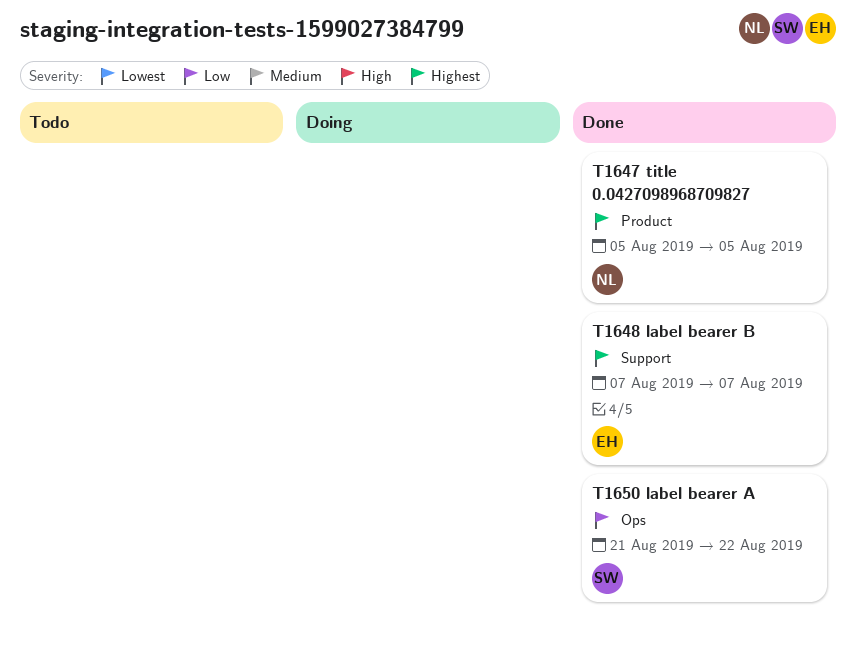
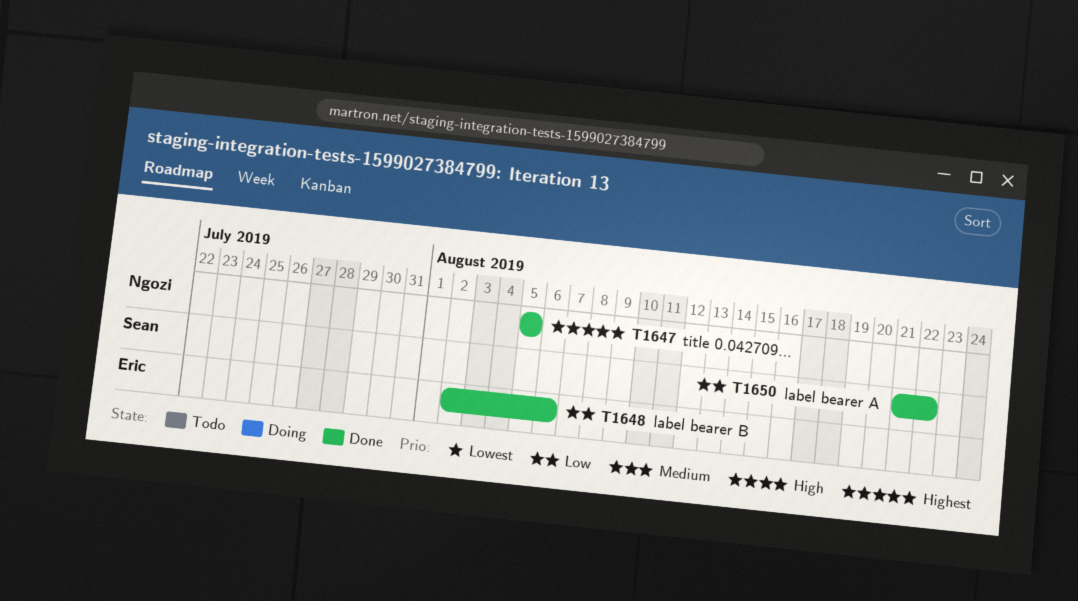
T1648, priority: Highest -> Low
T1648, start: Aug 7 -> Aug 2
T1648, due: Aug 7 -> Aug 6

